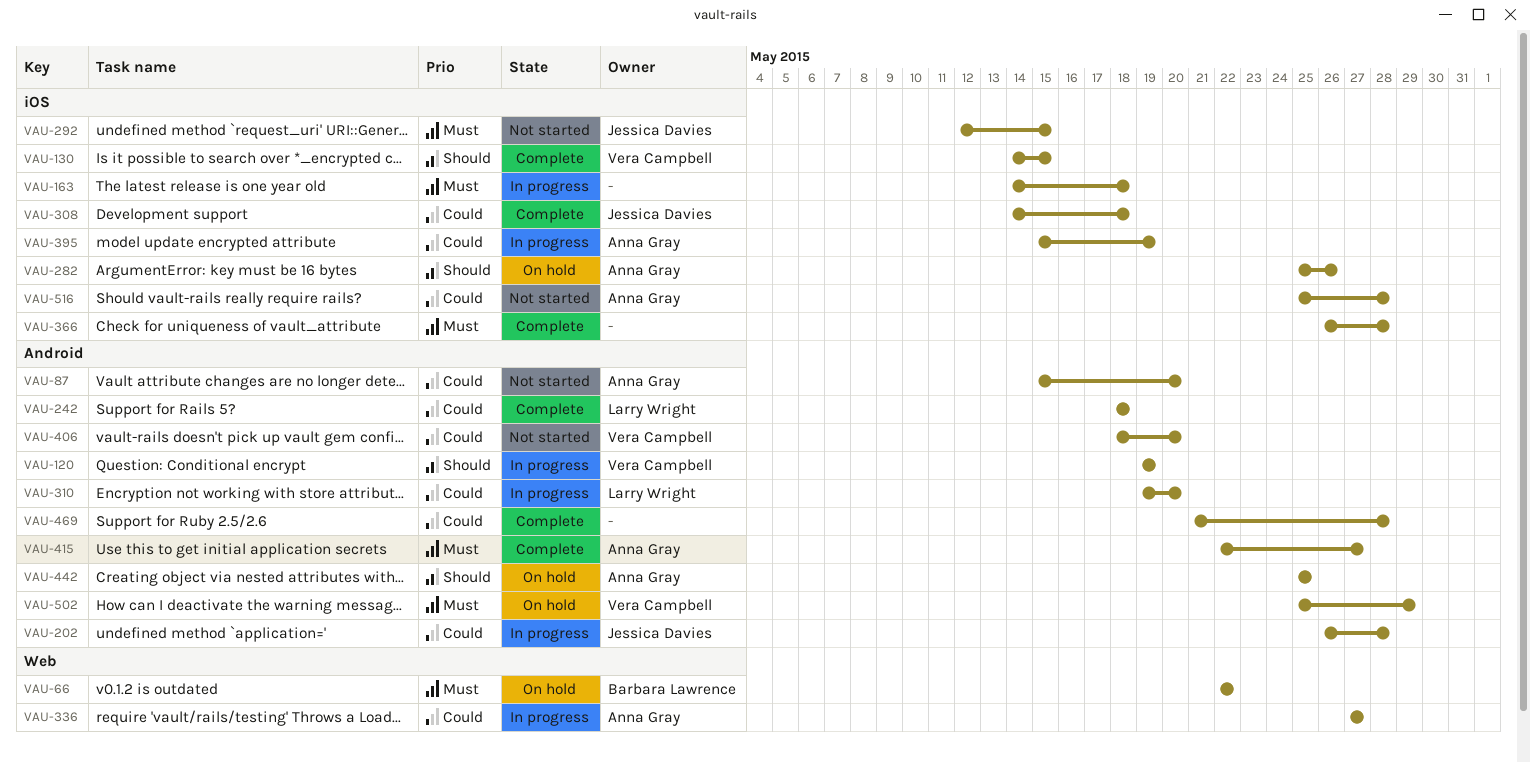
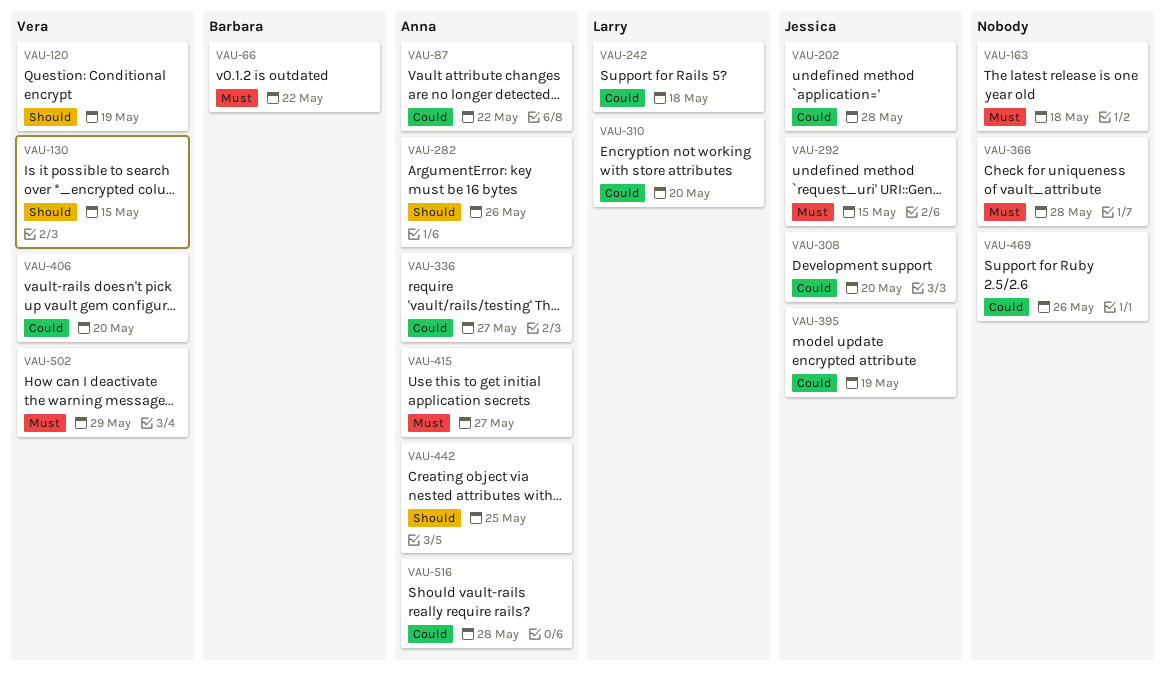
VAU-87, due: May 20 -> May 22
VAU-308, due: May 18 -> May 20
VAU-395, owner: Anna Gray -> Jessica Davies
VAU-469, due: May 28 -> May 26

